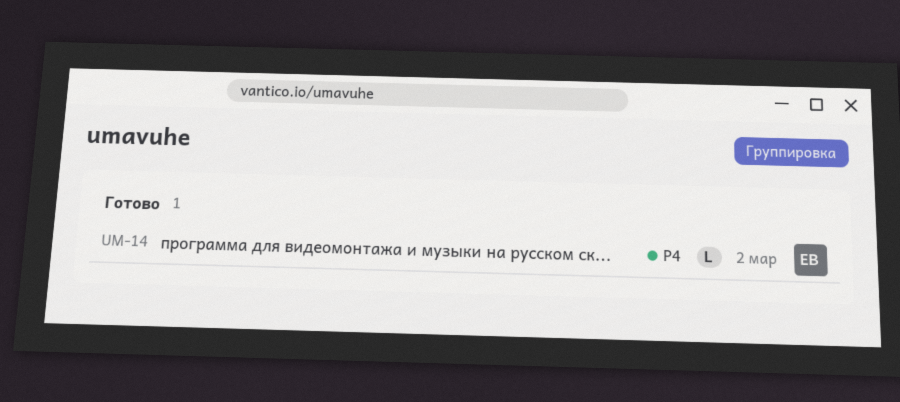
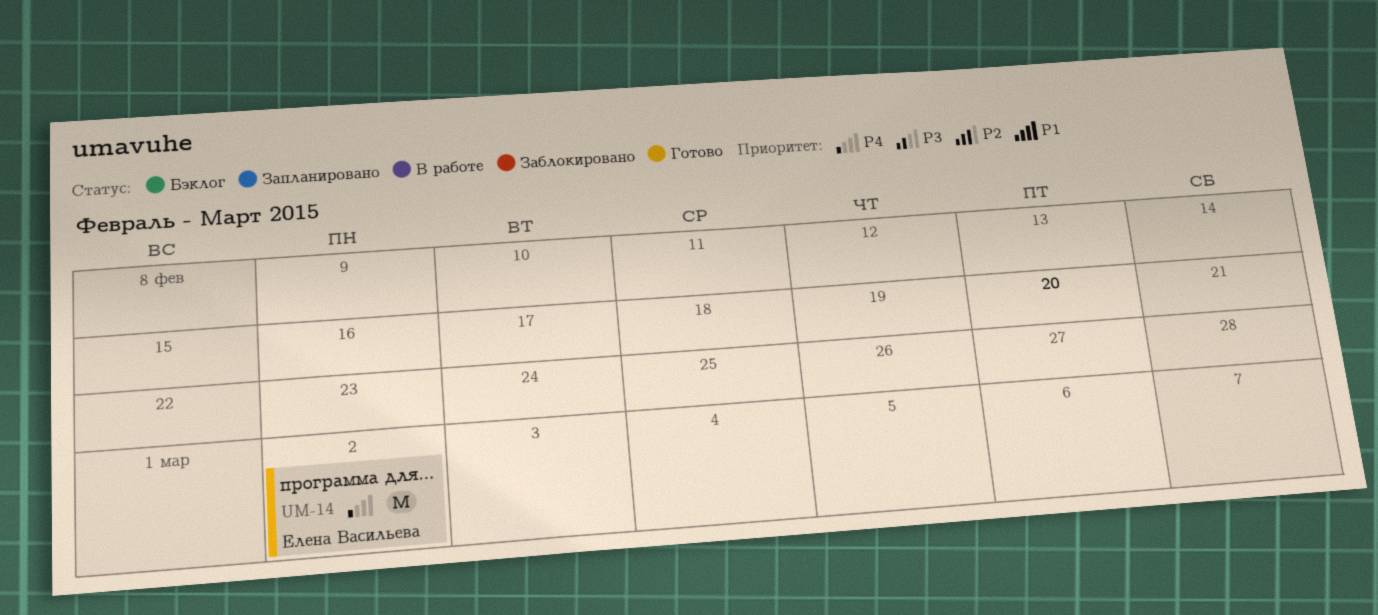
UM-14, estimate: L -> M

